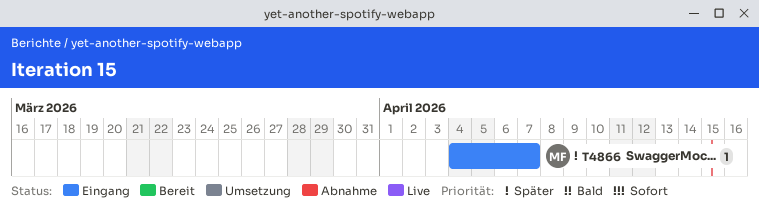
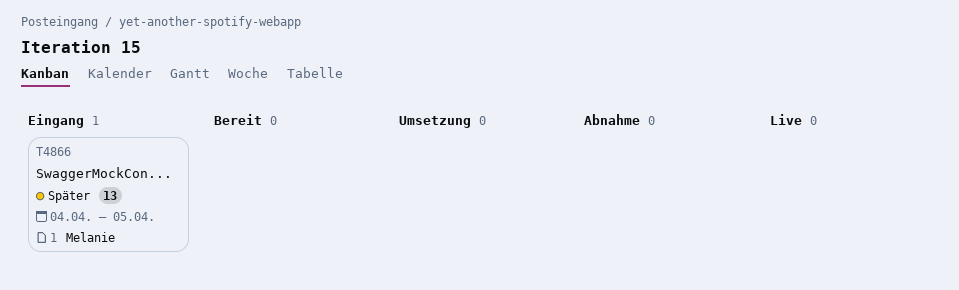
T4866, estimate: 1 -> 13
T4866, due: Apr 7 -> Apr 5

